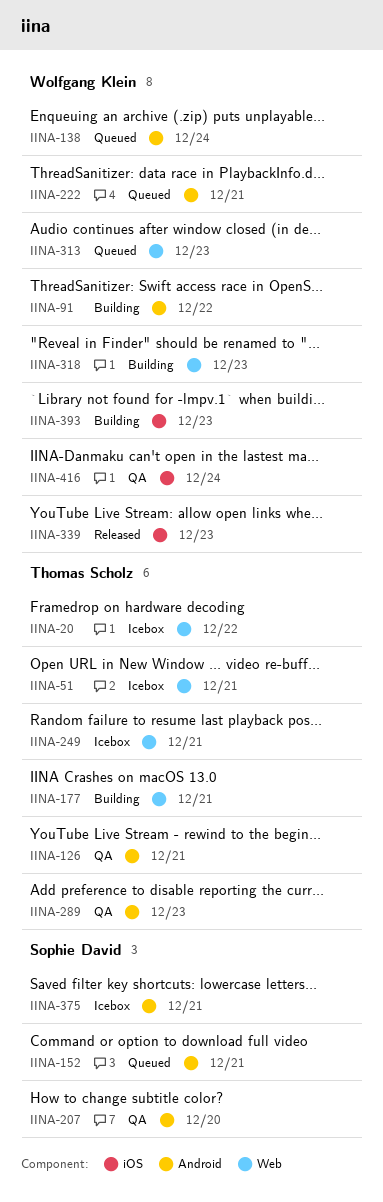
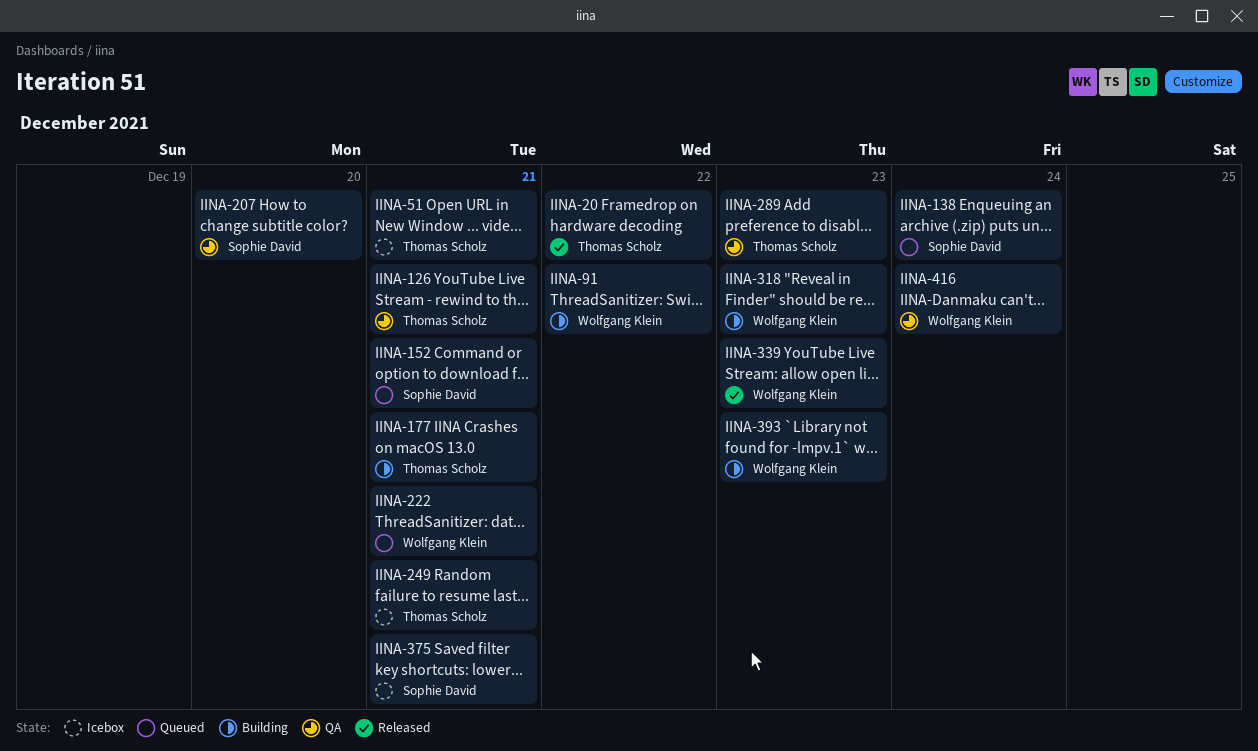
IINA-20, status: Icebox -> Released
IINA-138, owner: Wolfgang Klein -> Sophie David
IINA-313: present -> none

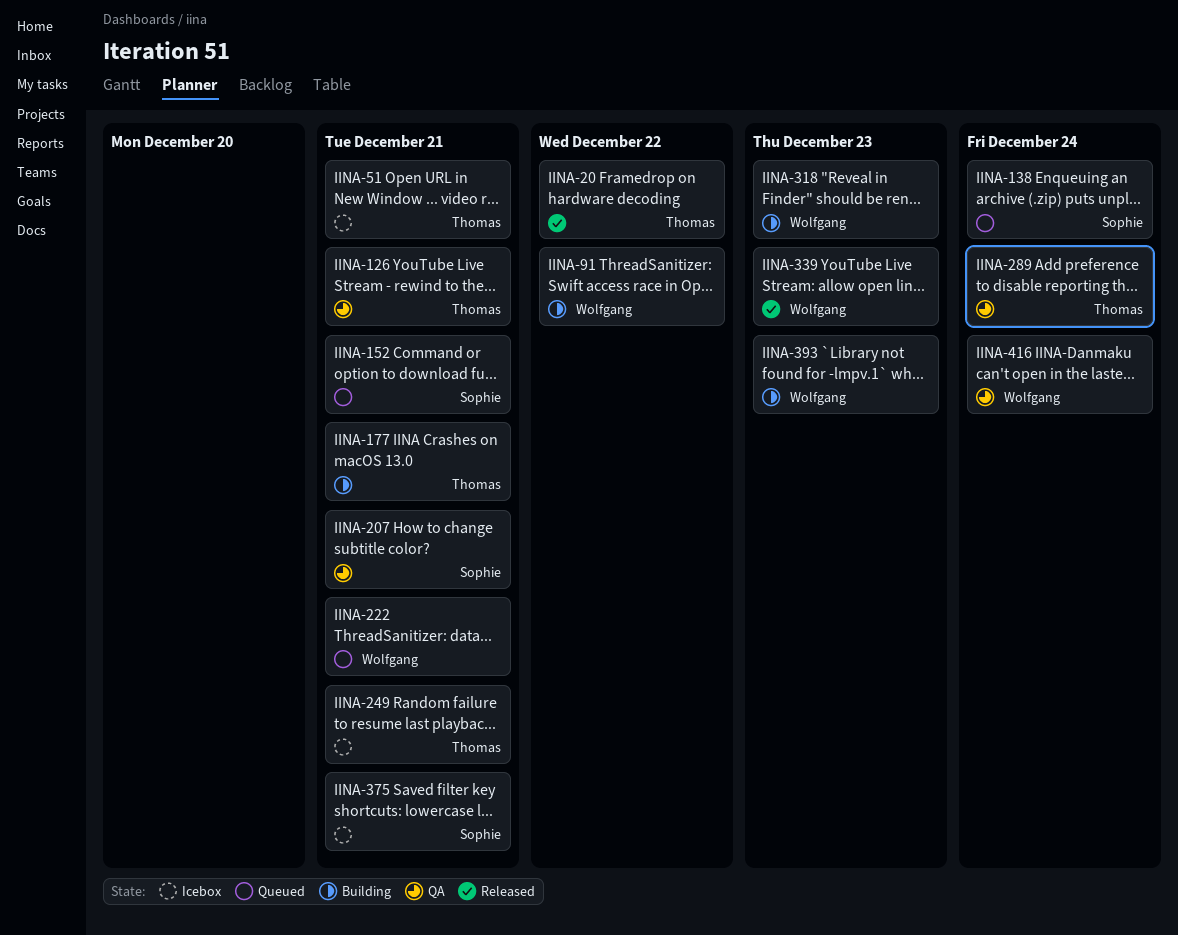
IINA-207, due: Dec 20 -> Dec 21
IINA-289, due: Dec 23 -> Dec 24

